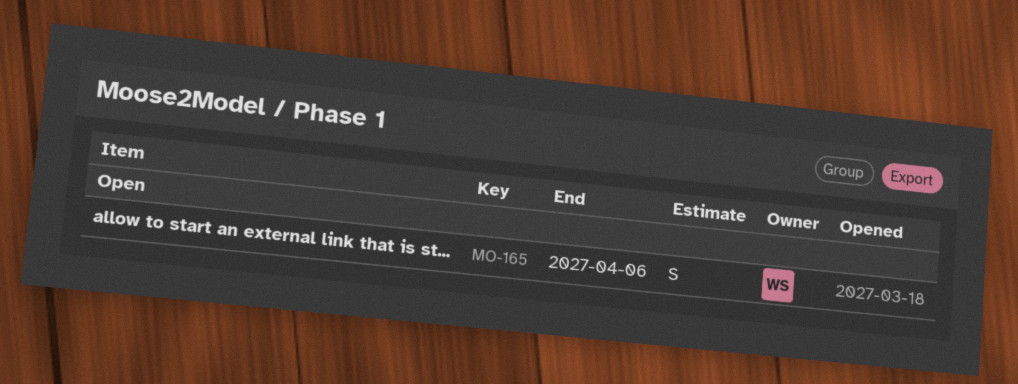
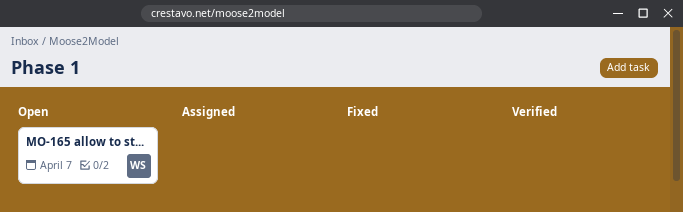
MO-165, due: Apr 6 -> Apr 7

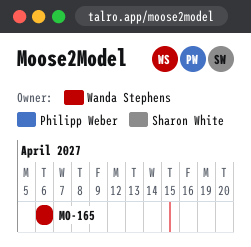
MO-165, due: Apr 7 -> Apr 6

